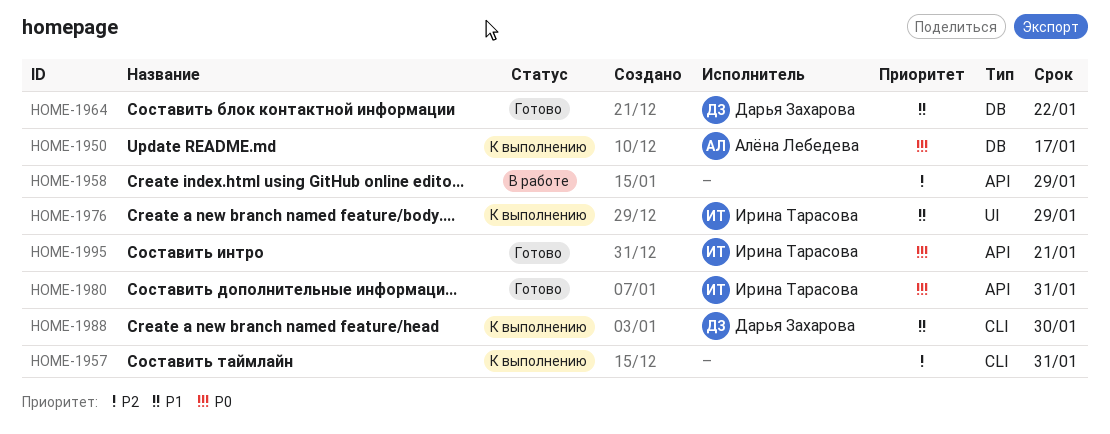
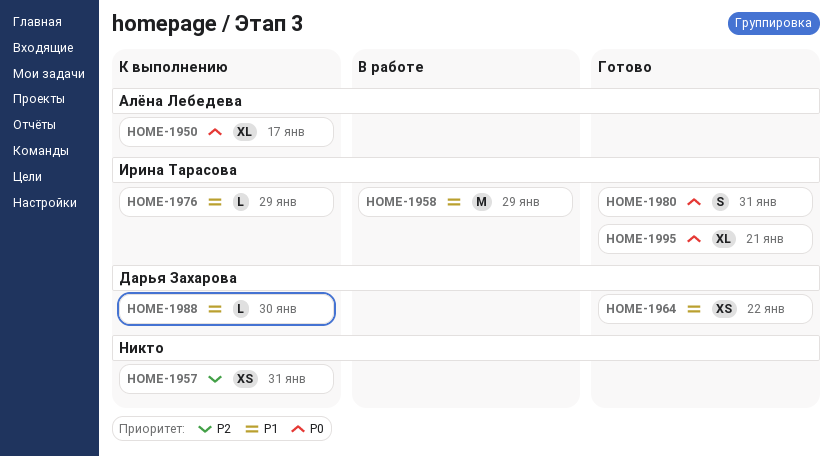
HOME-1958, owner: none -> Ирина Тарасова
HOME-1958, priority: P2 -> P1

